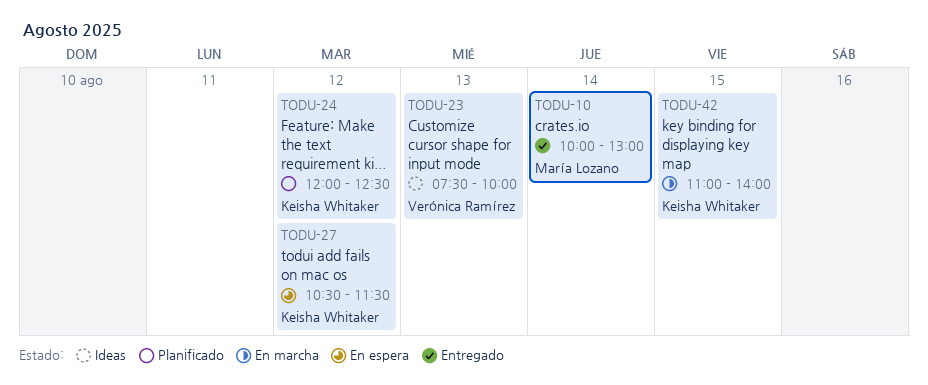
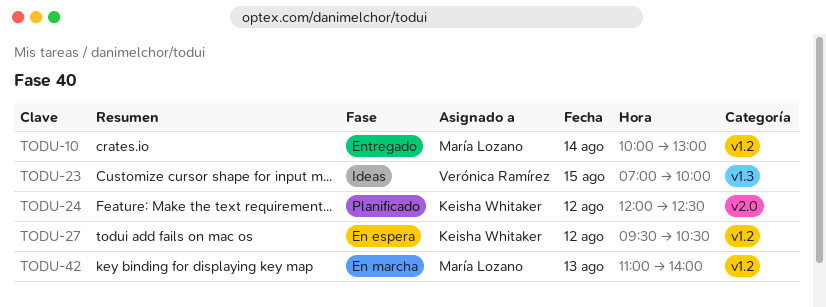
TODU-23, day: Aug 13 -> Aug 15
TODU-23, begins: 07:30 -> 07:00
TODU-27, begins: 10:30 -> 09:30
TODU-27, ends: 11:30 -> 10:30
TODU-42, owner: Keisha Whitaker -> María Lozano
TODU-42, day: Aug 15 -> Aug 13

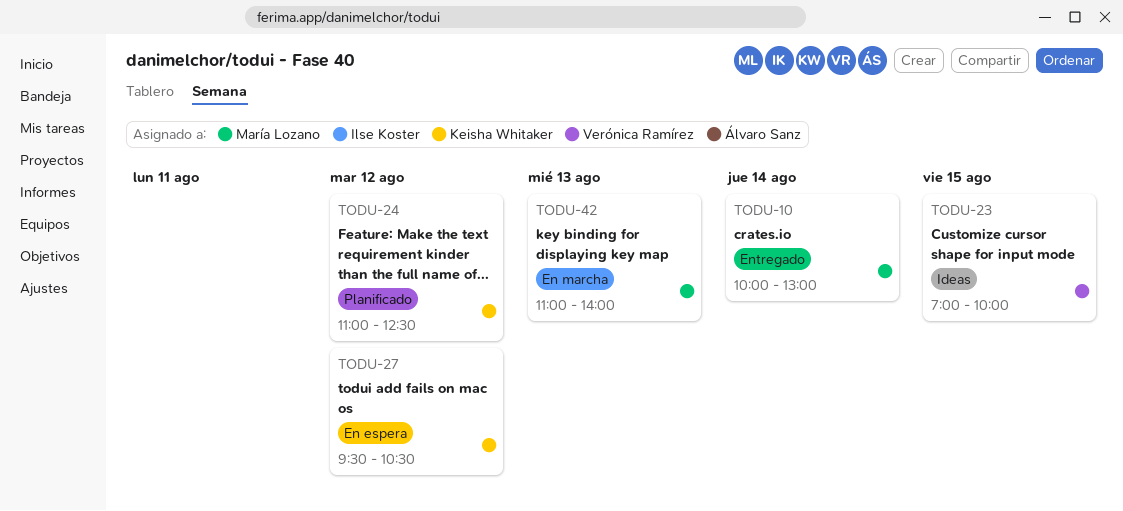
TODU-24, begins: 12:00 -> 11:00

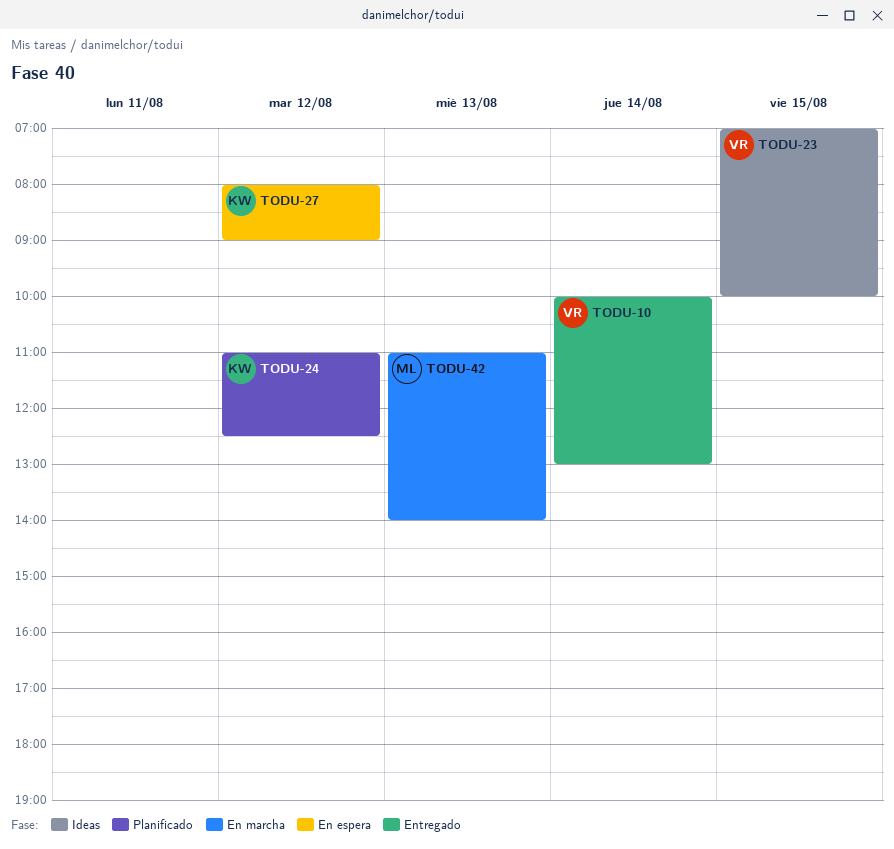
TODU-10, owner: María Lozano -> Verónica Ramírez
TODU-27, begins: 09:30 -> 08:00
TODU-27, ends: 10:30 -> 09:00

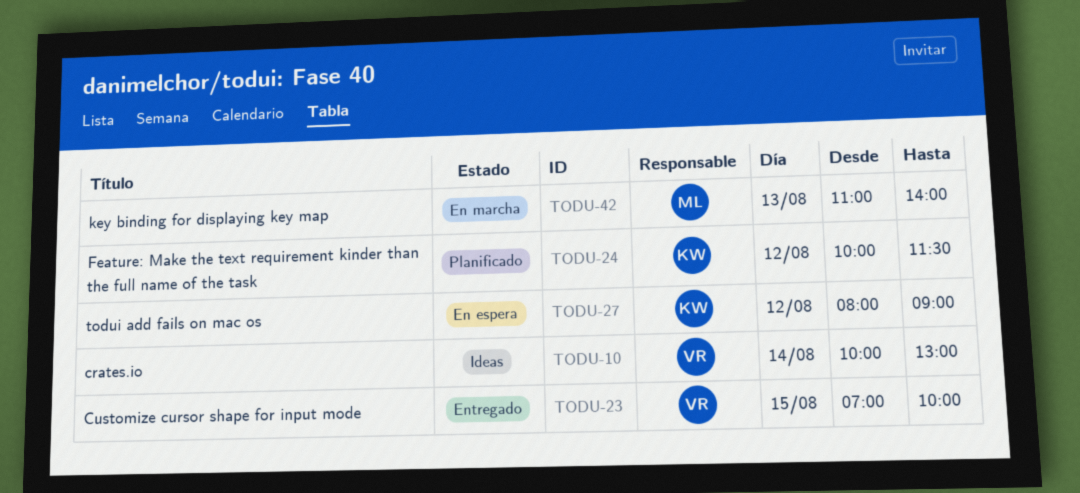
TODU-10, status: Entregado -> Ideas
TODU-23, status: Ideas -> Entregado
TODU-24, begins: 11:00 -> 10:00
TODU-24, ends: 12:30 -> 11:30

